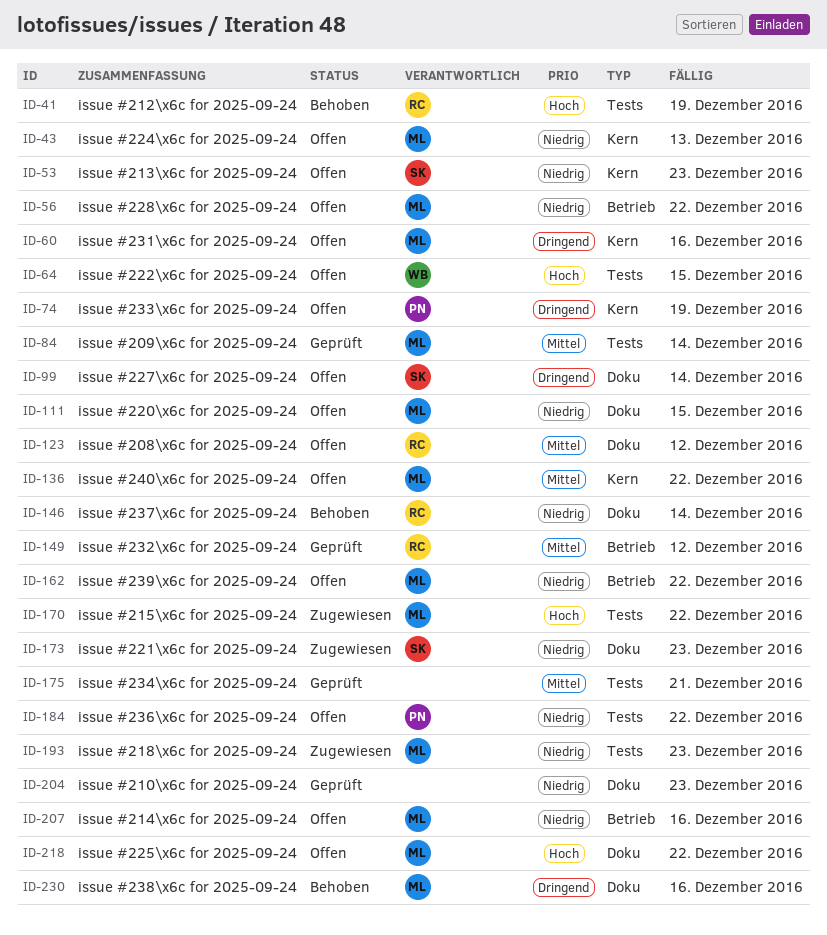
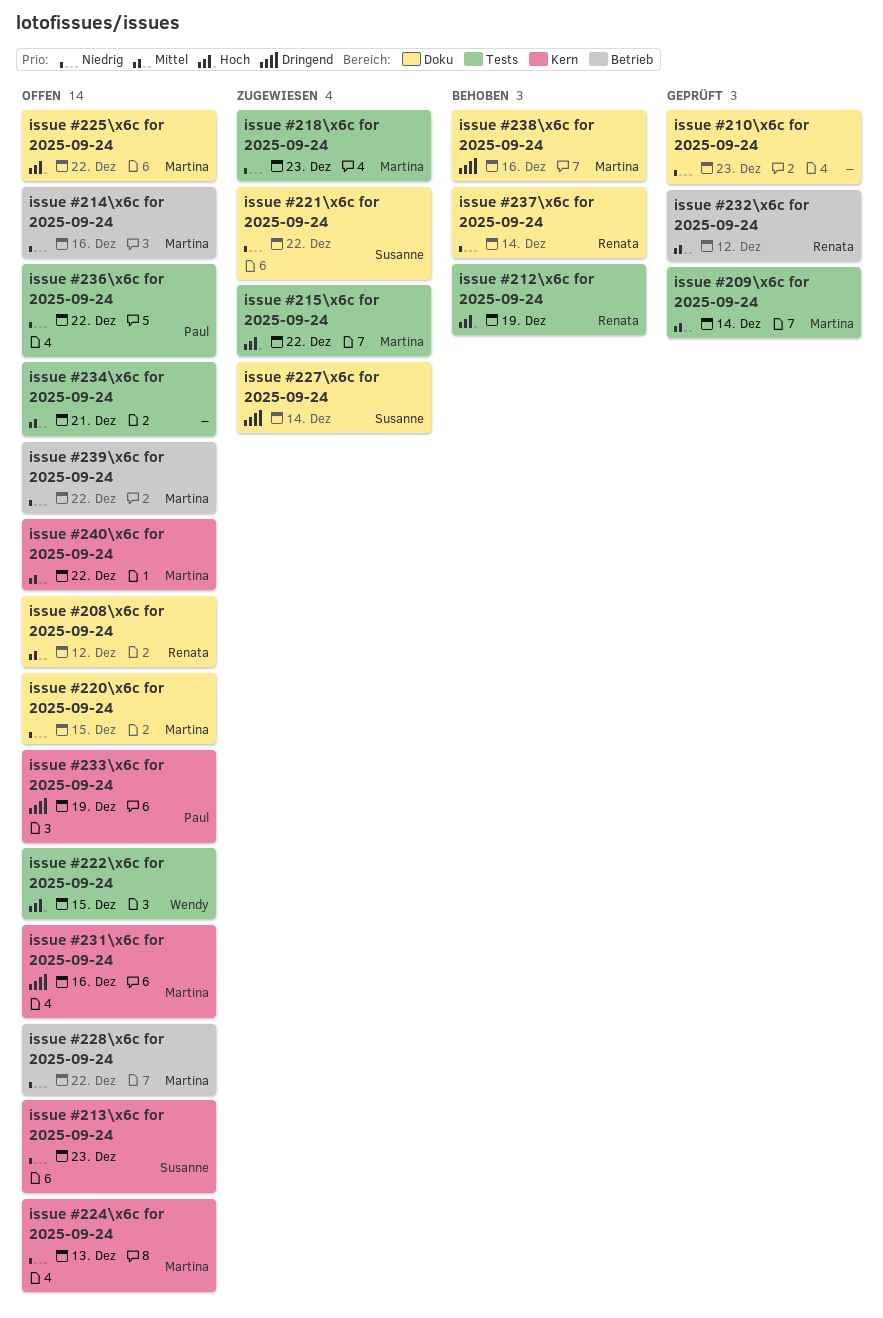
issue #221\x6c for 2025-09-24, due: Dec 23 -> Dec 22
issue #227\x6c for 2025-09-24, status: Offen -> Zugewiesen
issue #234\x6c for 2025-09-24, status: Geprüft -> Offen

